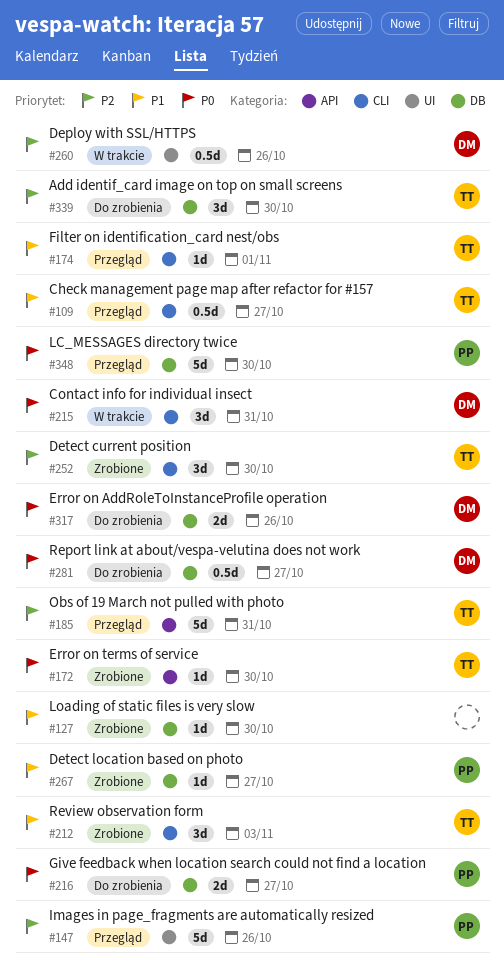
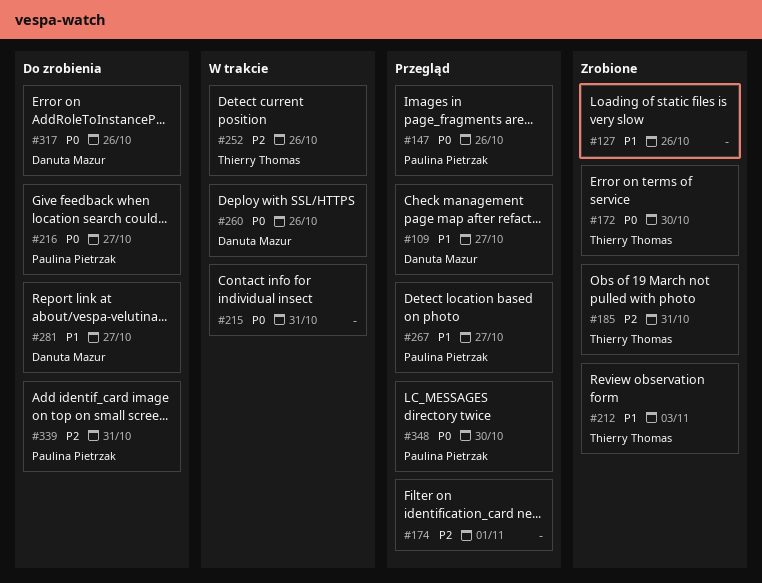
#109, owner: Thierry Thomas -> Danuta Mazur
#127, due: Oct 30 -> Oct 26
#147, priority: P2 -> P0
#174, owner: Thierry Thomas -> none
#174, priority: P1 -> P2
#185, status: Przegląd -> Zrobione
#215, owner: Danuta Mazur -> none
#252, status: Zrobione -> W trakcie
#252, due: Oct 30 -> Oct 26
#260, priority: P2 -> P0
#267, status: Zrobione -> Przegląd
#281, priority: P0 -> P1
#339, owner: Thierry Thomas -> Paulina Pietrzak
#339, due: Oct 30 -> Oct 31

